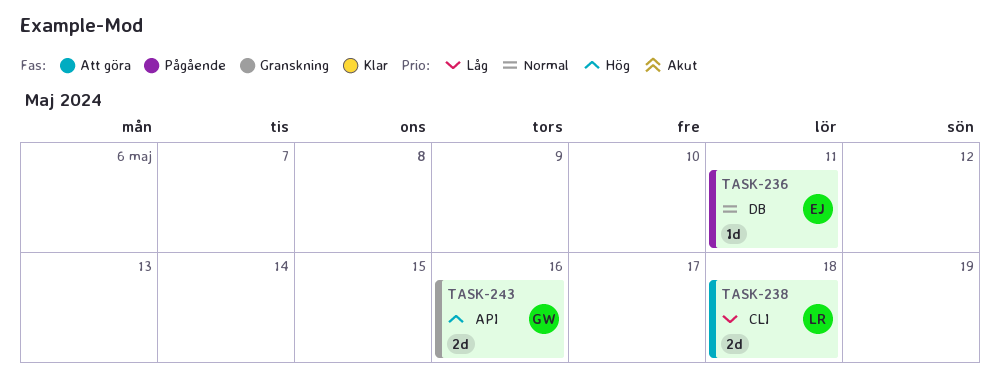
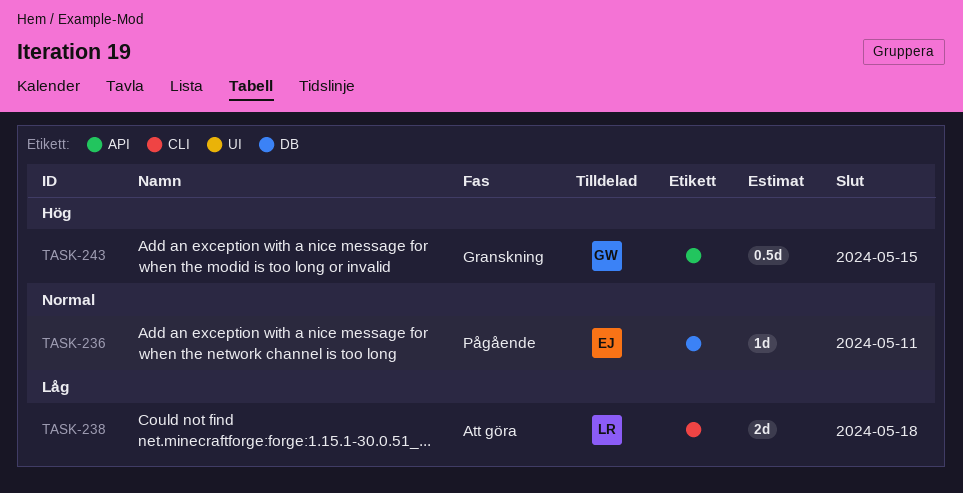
TASK-243, estimate: 2d -> 0.5d
TASK-243, due: May 16 -> May 15

